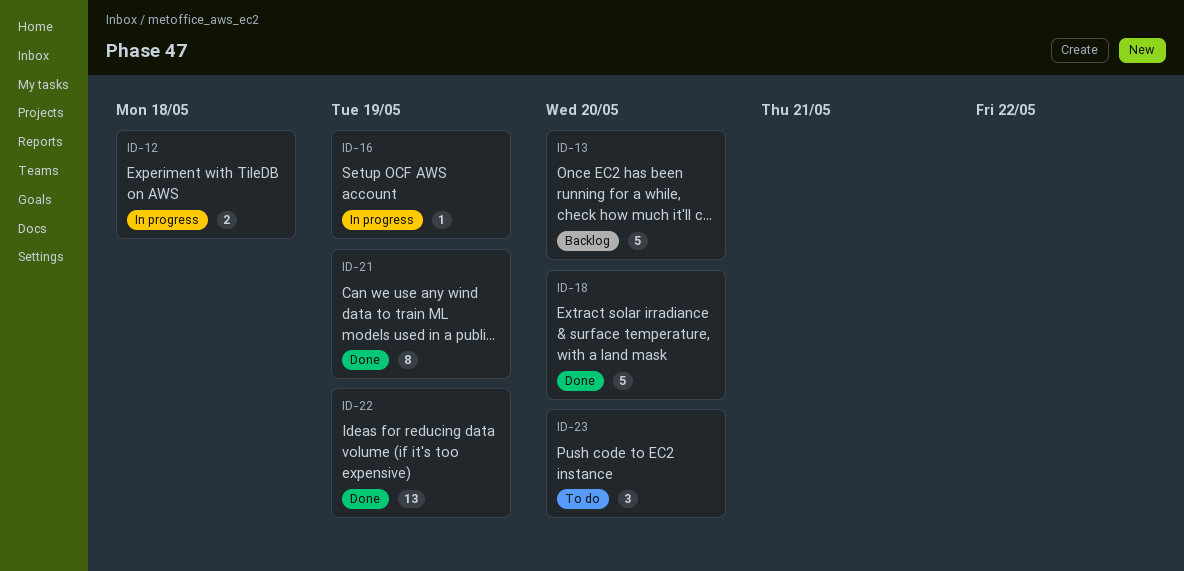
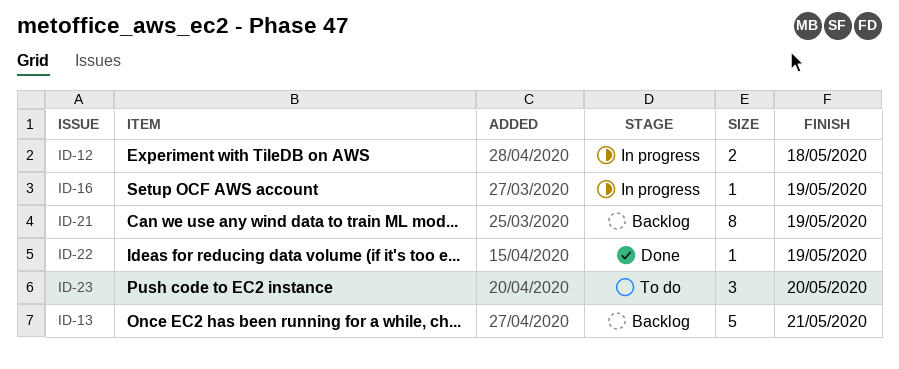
ID-13, due: May 20 -> May 21
ID-18: present -> none
ID-21, status: Done -> Backlog
ID-22, estimate: 13 -> 1

